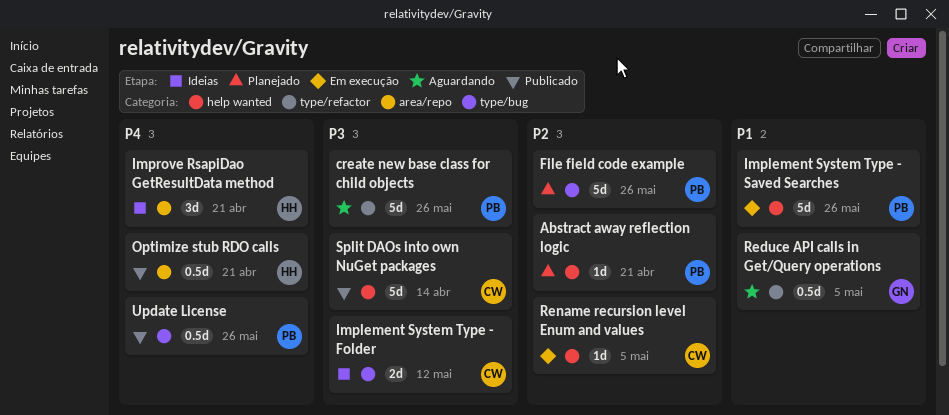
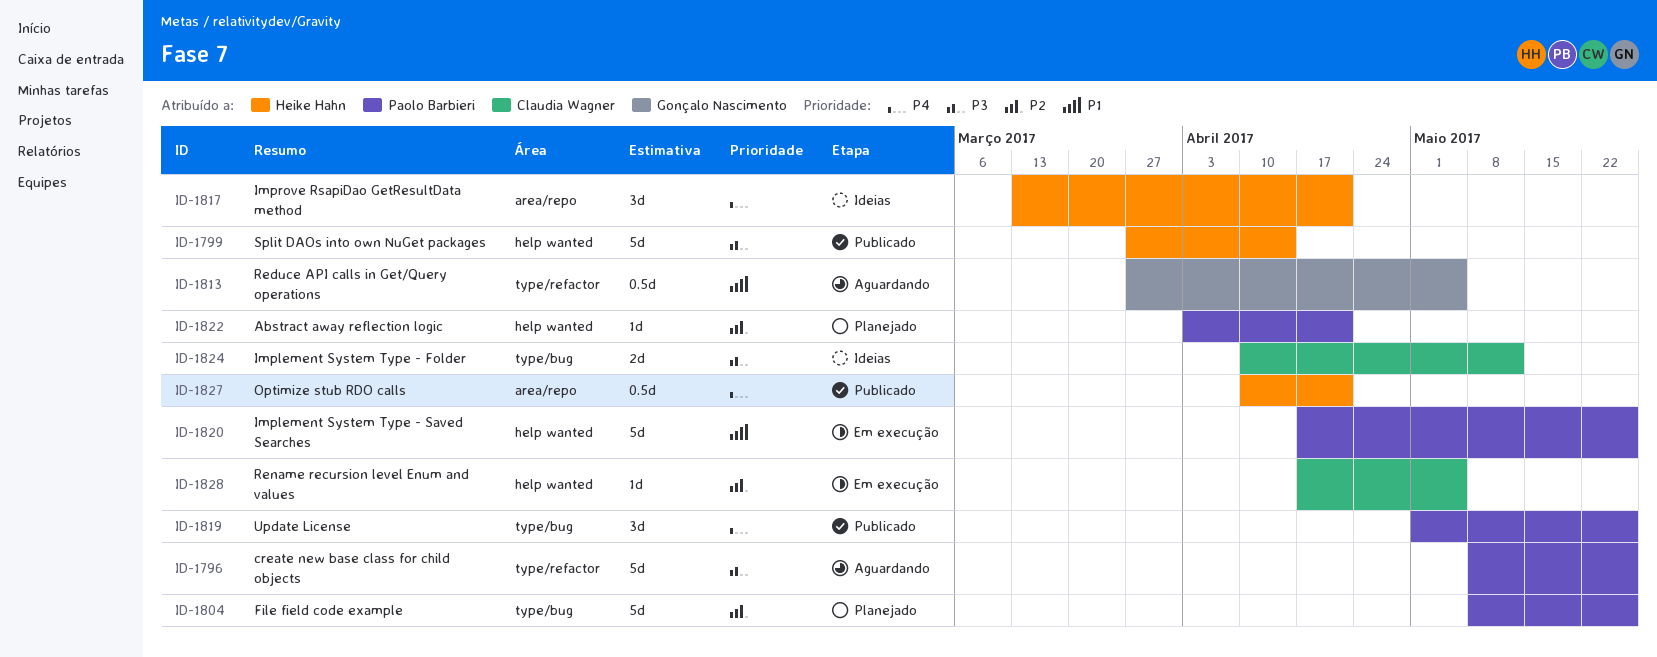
Split DAOs into own NuGet packages, owner: Claudia Wagner -> Heike Hahn
Update License, estimate: 0.5d -> 3d

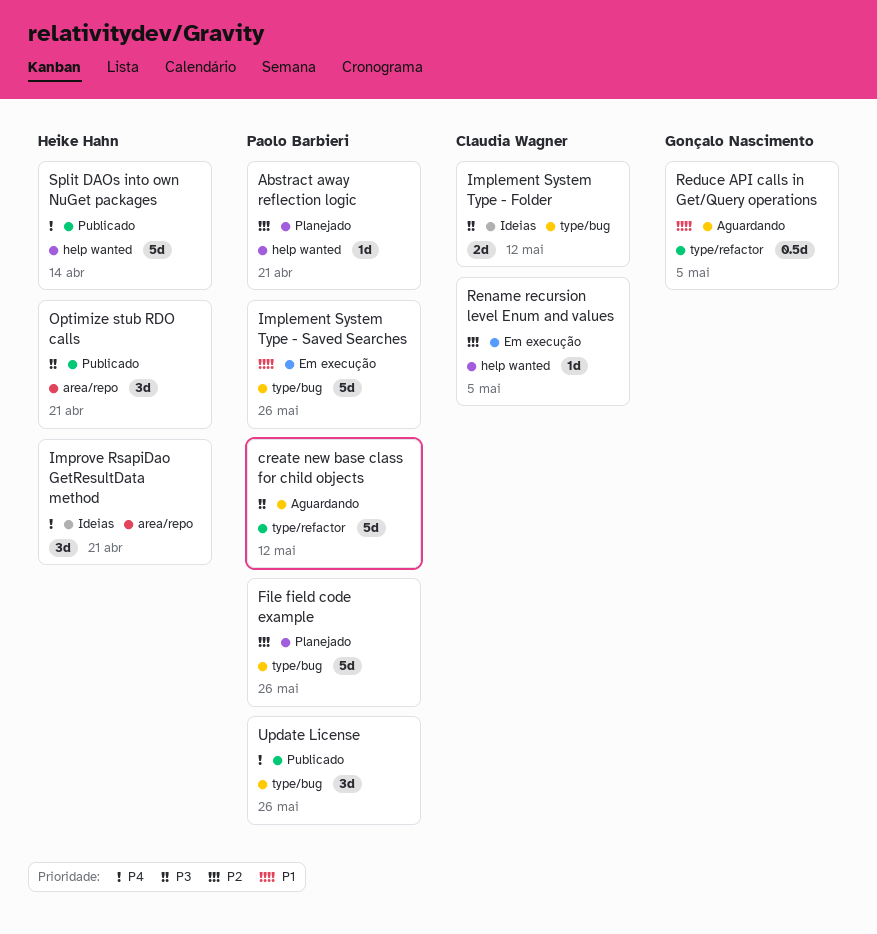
create new base class for child objects, due: May 26 -> May 12
Implement System Type - Saved Searches, label: help wanted -> type/bug
Optimize stub RDO calls, priority: P4 -> P3
Optimize stub RDO calls, estimate: 0.5d -> 3d
Split DAOs into own NuGet packages, priority: P3 -> P4

